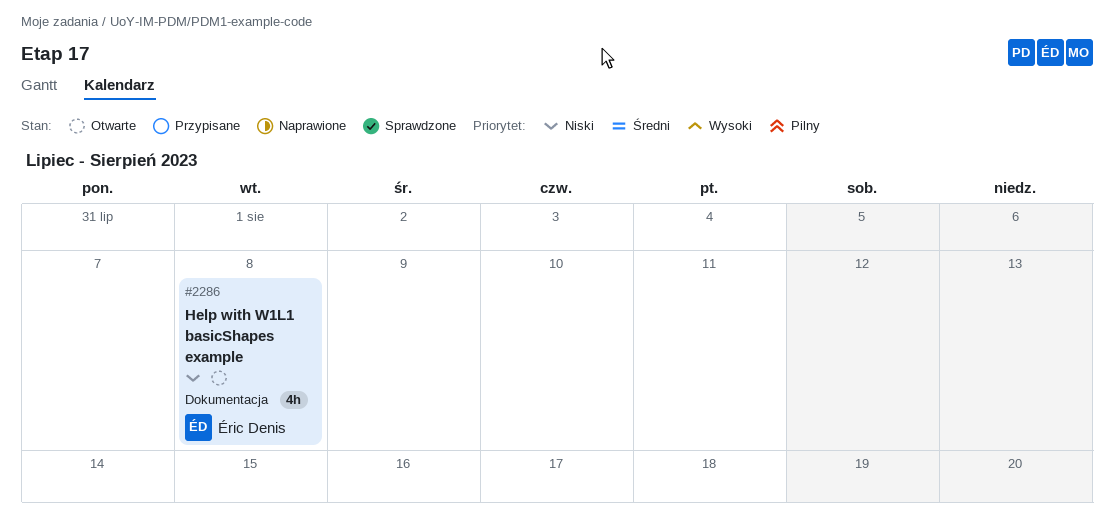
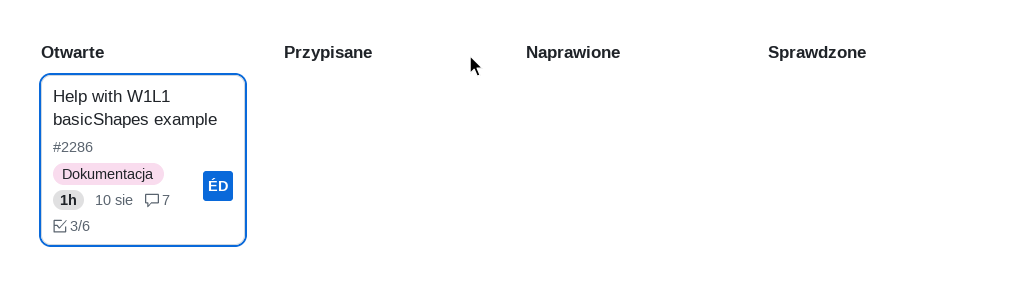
#2286, estimate: 4h -> 1h
#2286, due: Aug 8 -> Aug 10

